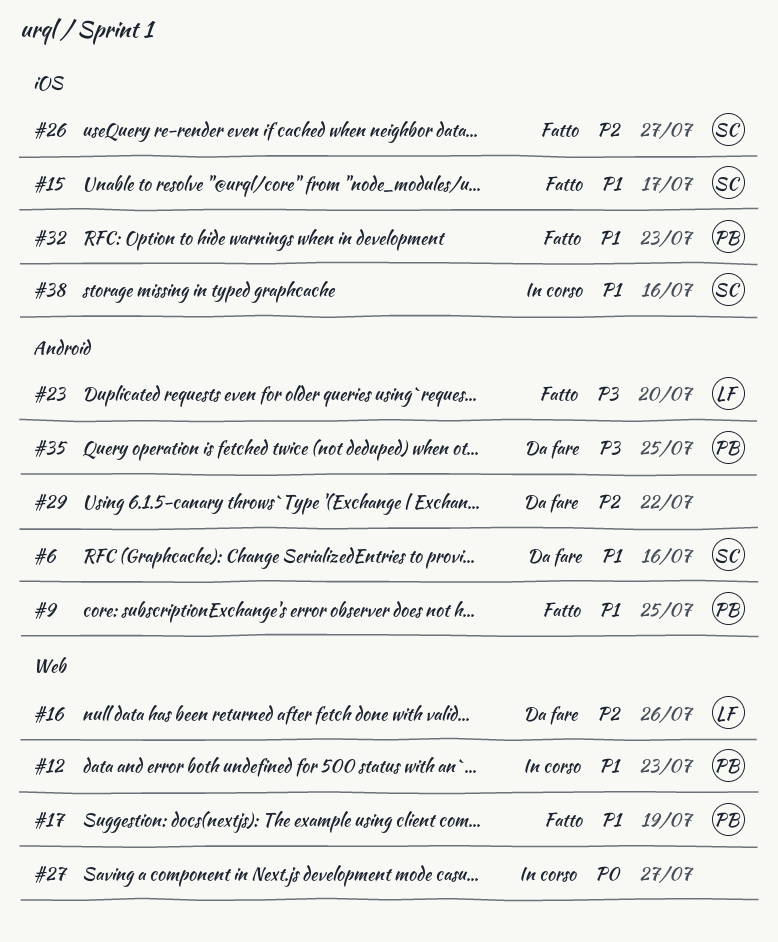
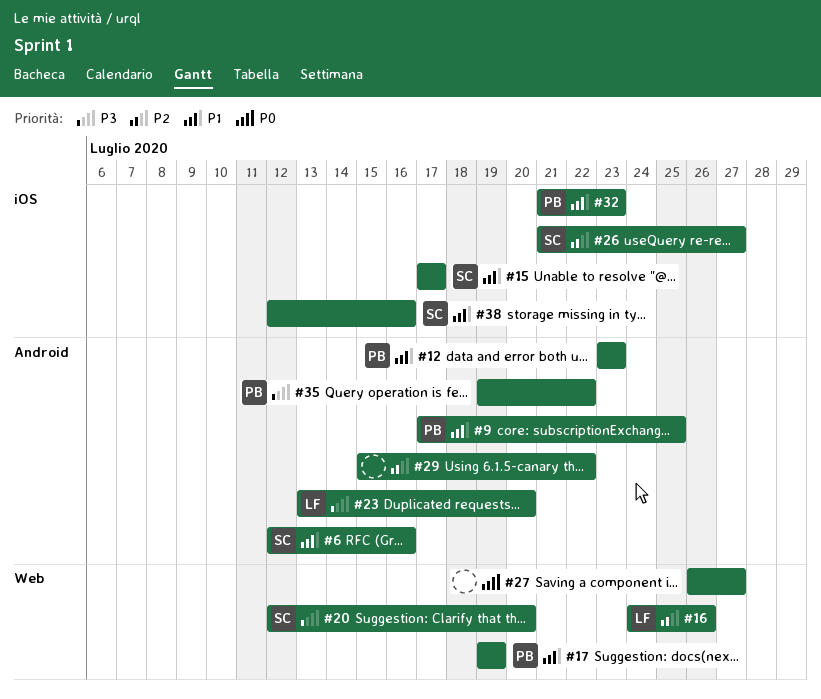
#12, label: Web -> Android
#20: none -> present
#35, due: Jul 25 -> Jul 22

